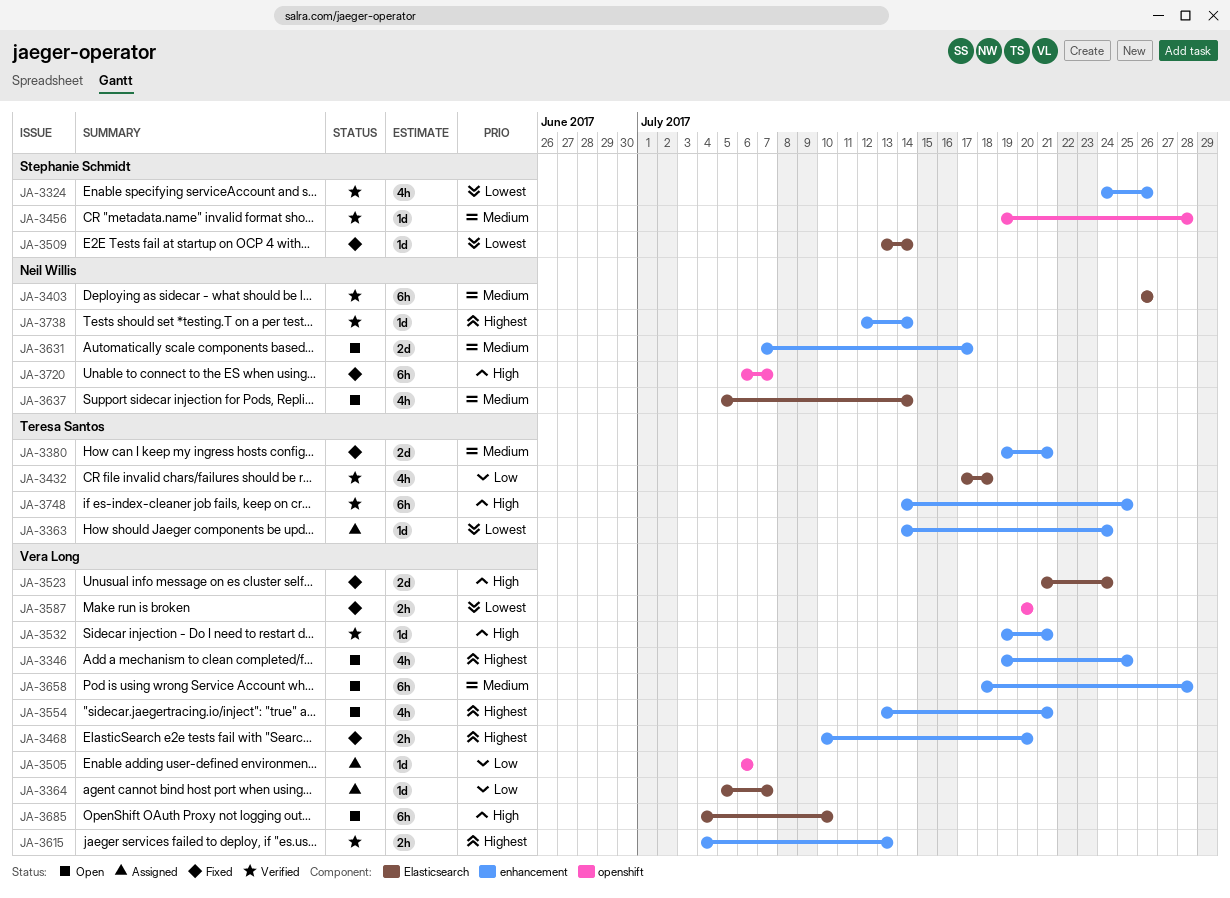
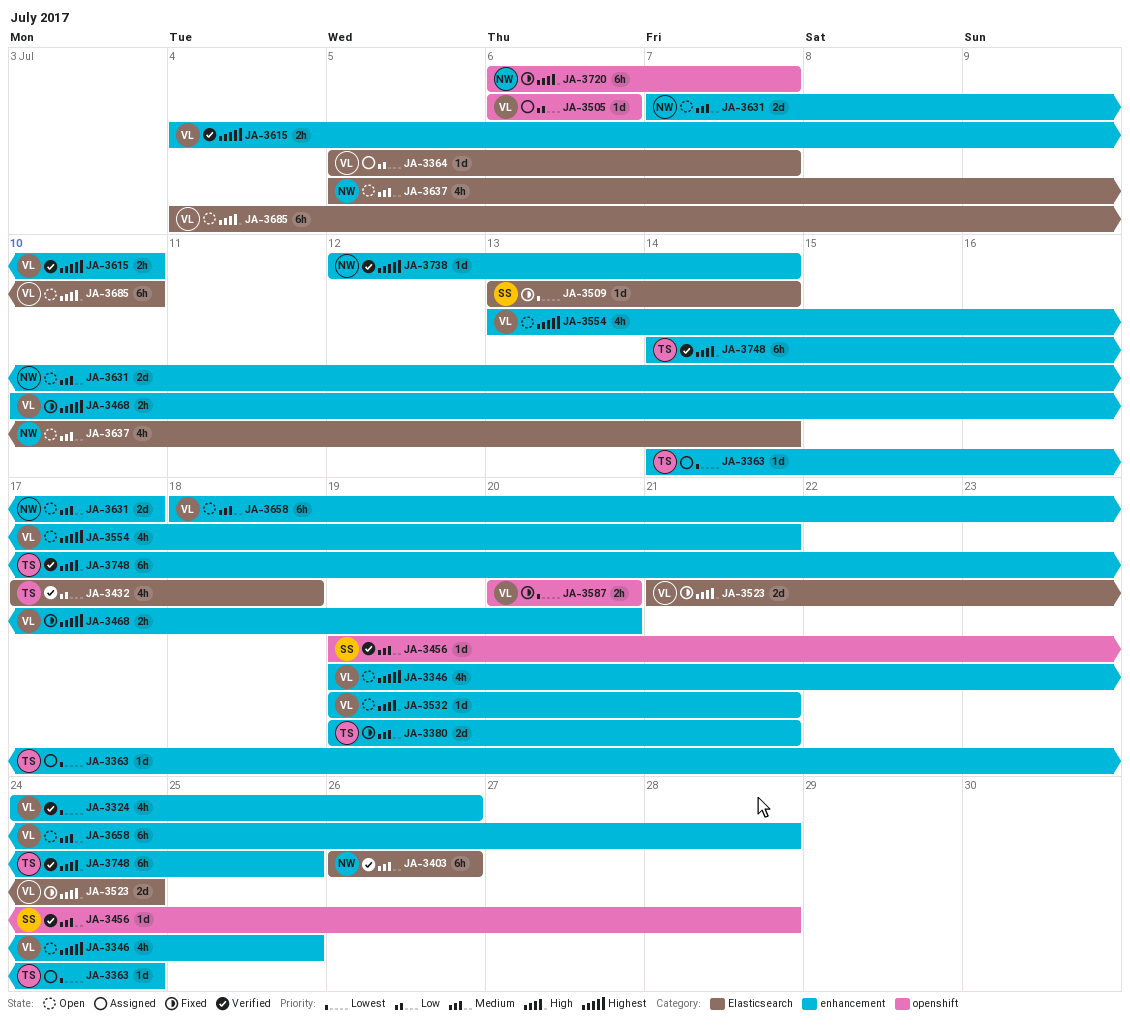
JA-3324, owner: Stephanie Schmidt -> Vera Long
JA-3532, status: Verified -> Open
JA-3615, due: Jul 13 -> Jul 10

